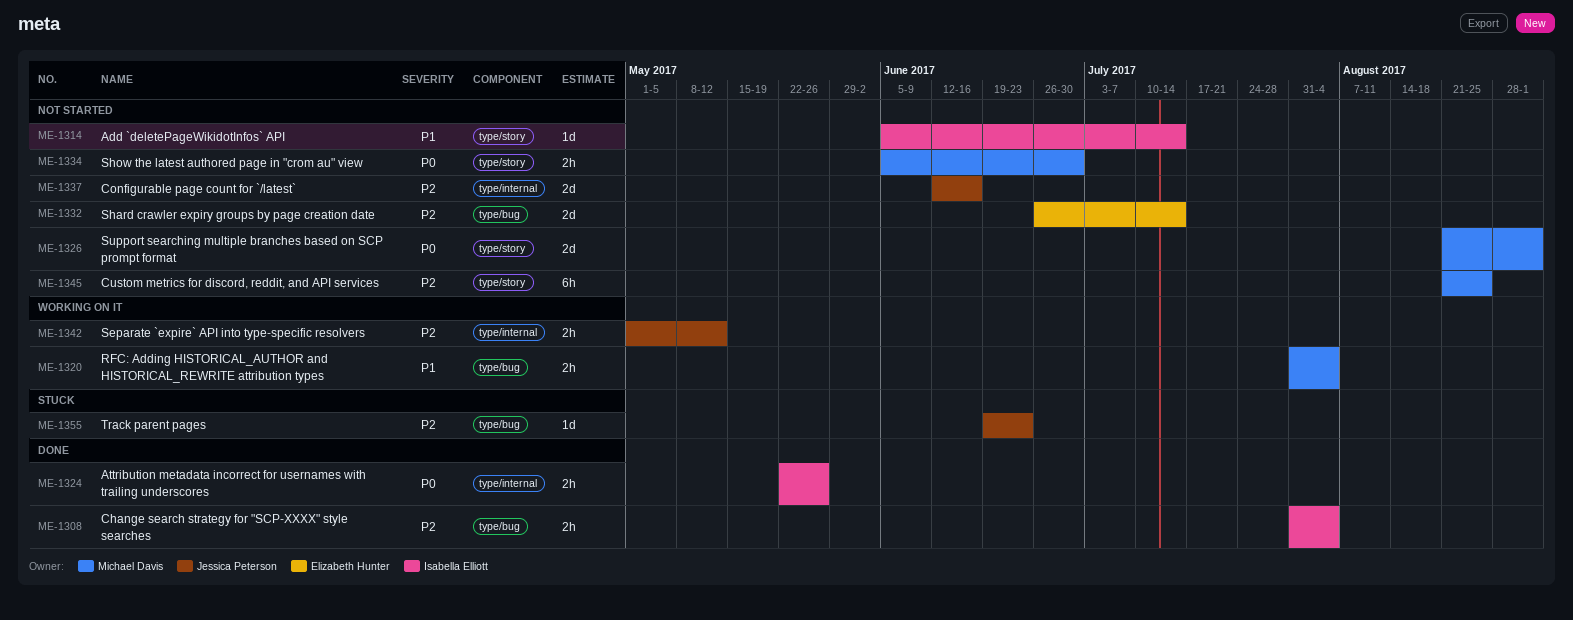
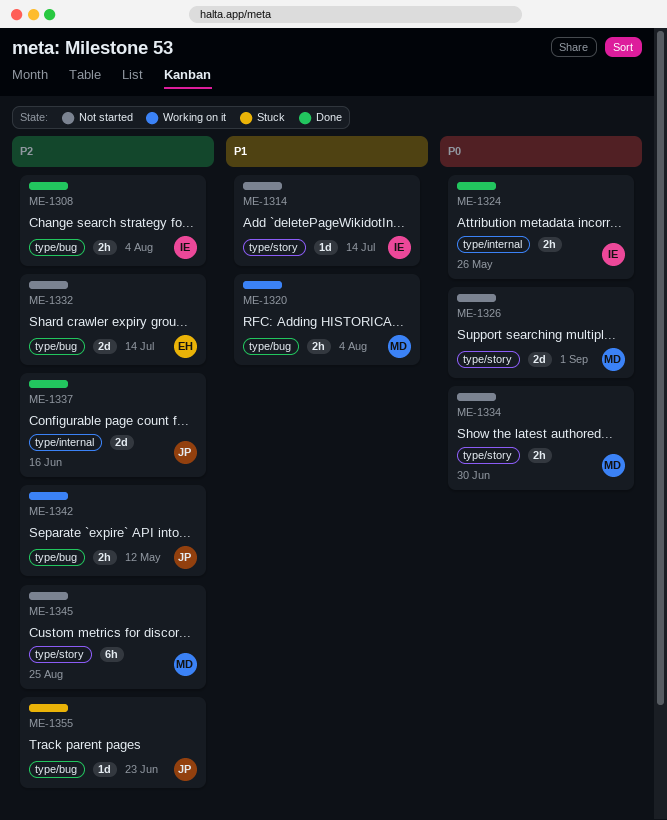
ME-1337, status: Not started -> Done
ME-1342, label: type/internal -> type/bug

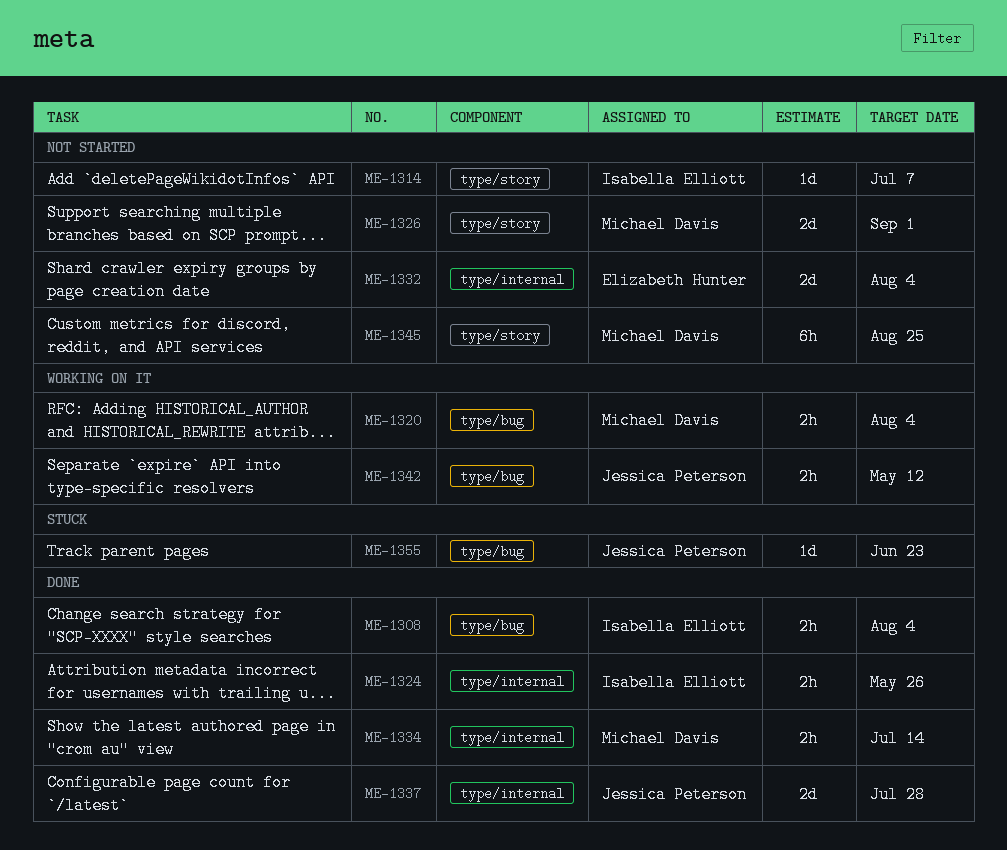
ME-1314, due: Jul 14 -> Jul 7
ME-1332, label: type/bug -> type/internal
ME-1332, due: Jul 14 -> Aug 4
ME-1334, status: Not started -> Done
ME-1334, label: type/story -> type/internal
ME-1334, due: Jun 30 -> Jul 14
ME-1337, due: Jun 16 -> Jul 28

